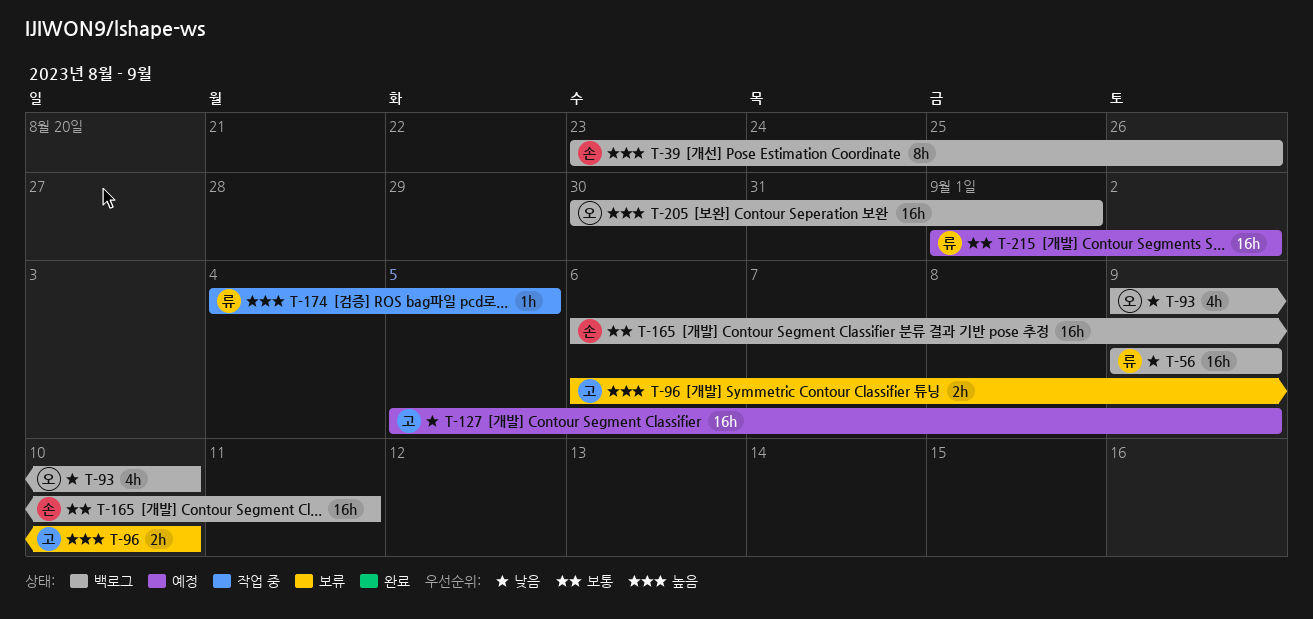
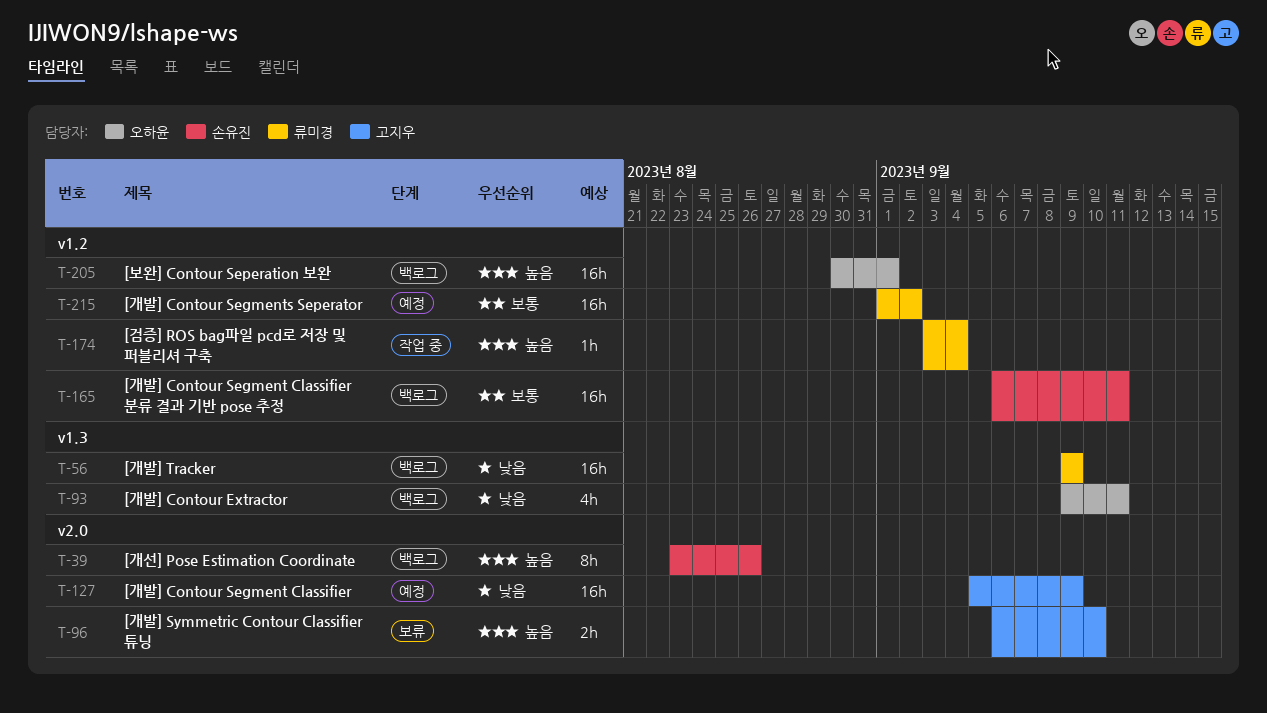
T-93, due: Sep 10 -> Sep 11
T-174, start: Sep 4 -> Sep 3
T-174, due: Sep 5 -> Sep 4

